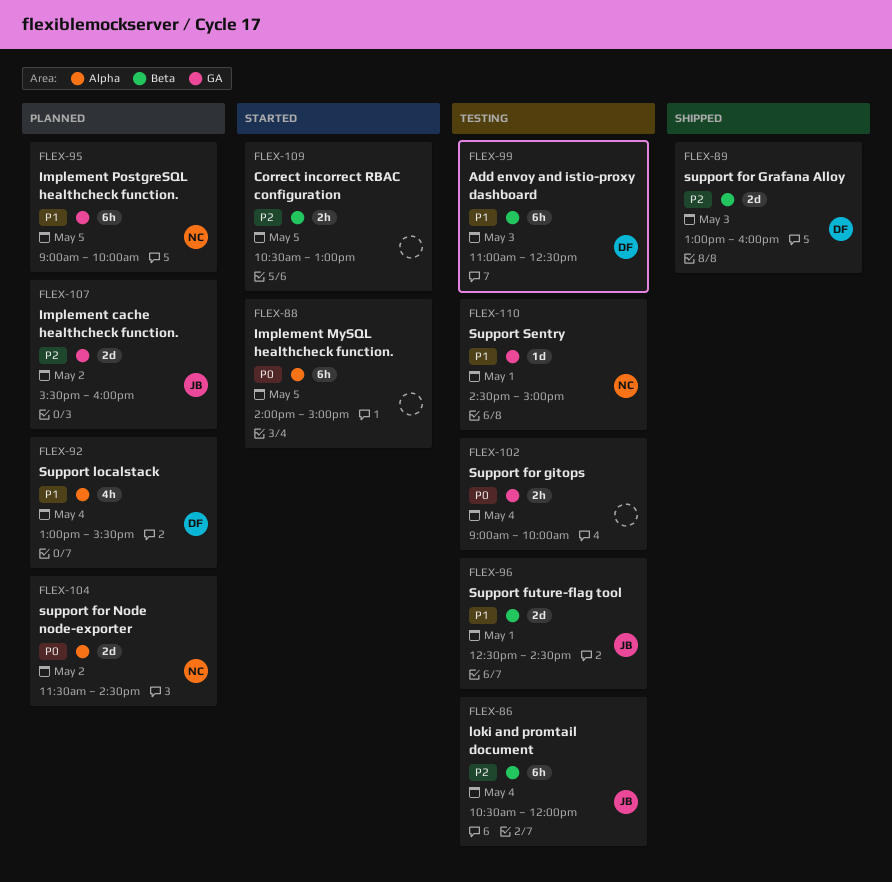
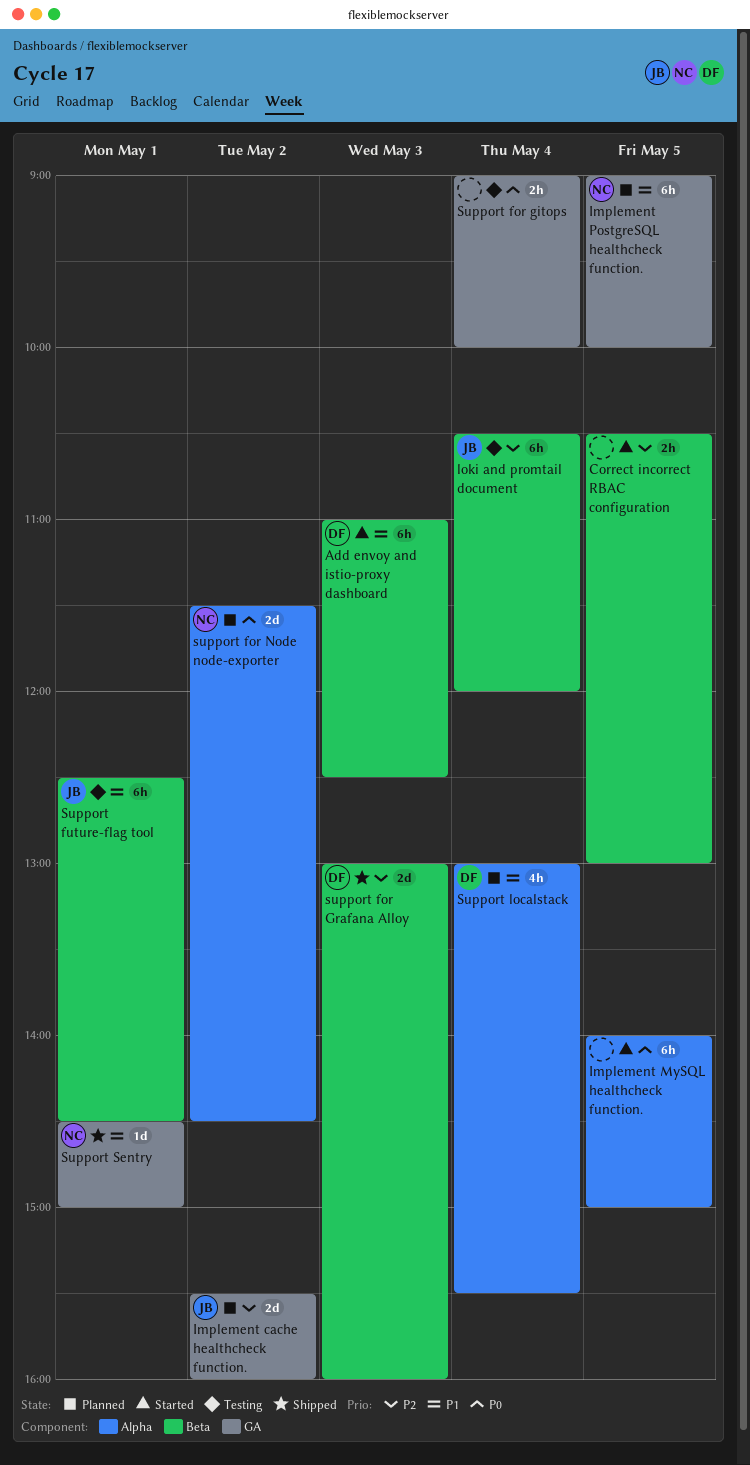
Add envoy and istio-proxy dashboard, status: Testing -> Started
Support future-flag tool, estimate: 2d -> 6h
Support Sentry, status: Testing -> Shipped

